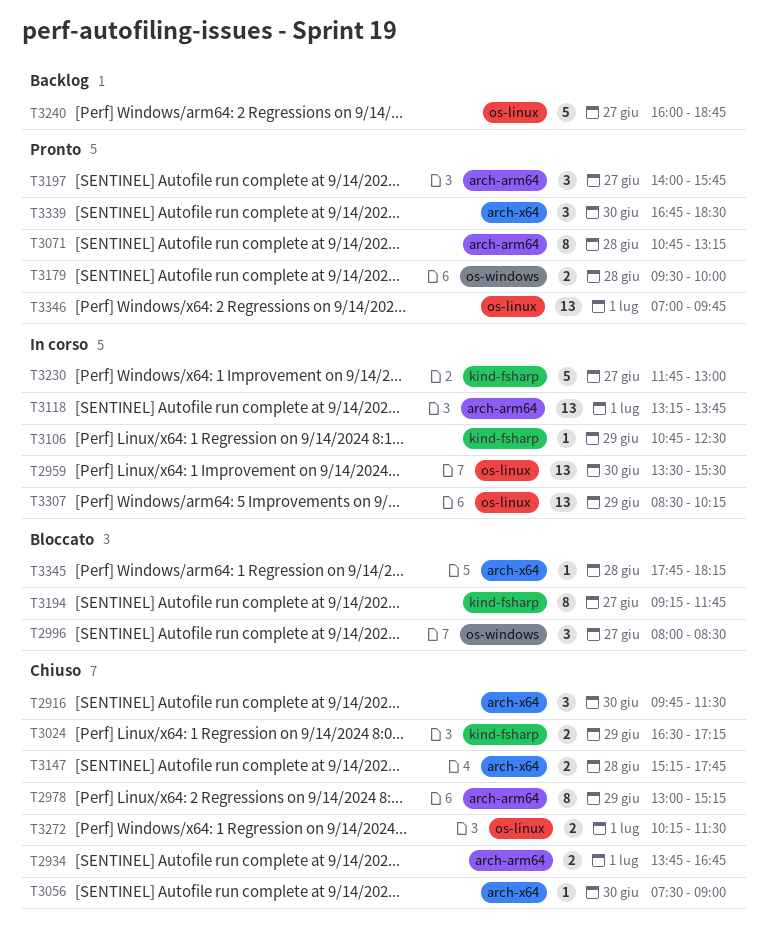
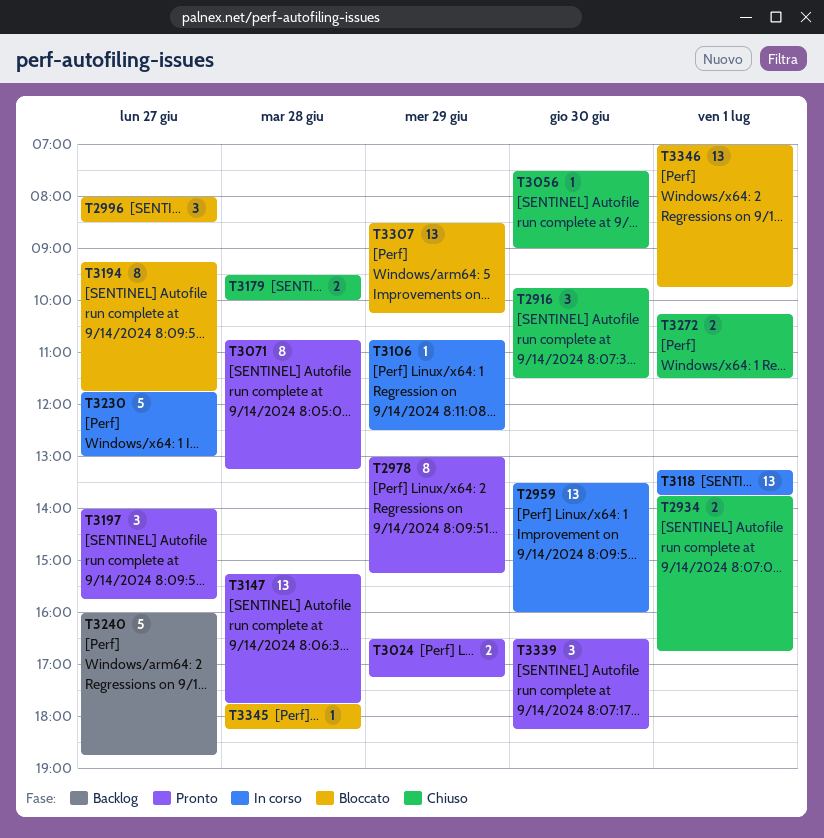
T2959, ends: 15:30 -> 16:00
T2978, status: Chiuso -> Pronto
T3024, status: Chiuso -> Pronto
T3147, status: Chiuso -> Pronto
T3147, estimate: 2 -> 13
T3179, status: Pronto -> Chiuso
T3307, status: In corso -> Bloccato
T3339, begins: 16:45 -> 16:30
T3339, ends: 18:30 -> 18:15
T3346, status: Pronto -> Bloccato

